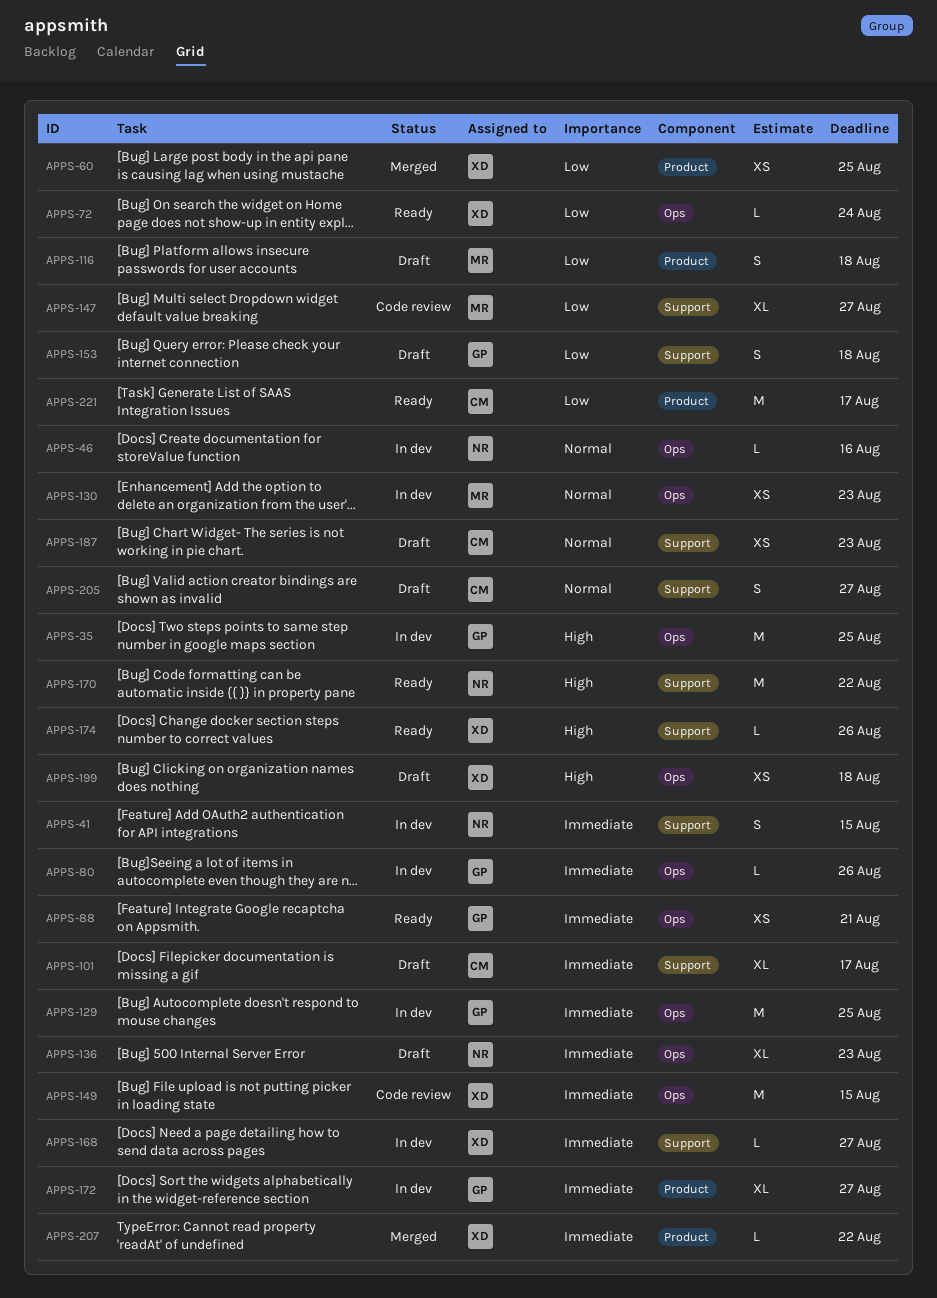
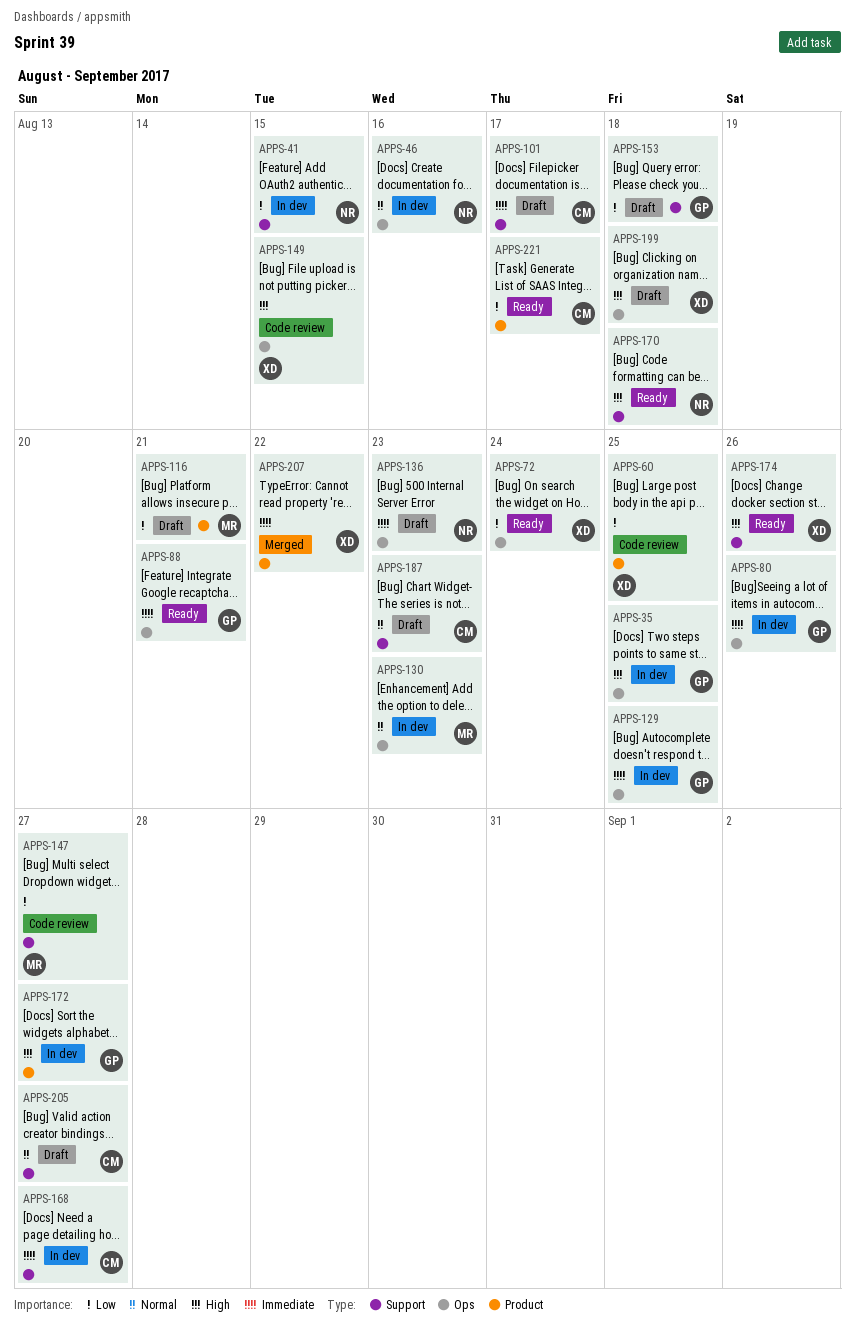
APPS-41, priority: Immediate -> Low
APPS-60, status: Merged -> Code review
APPS-116, due: Aug 18 -> Aug 21
APPS-149, priority: Immediate -> High
APPS-168, owner: XD -> CM
APPS-170, due: Aug 22 -> Aug 18
APPS-172, priority: Immediate -> High

